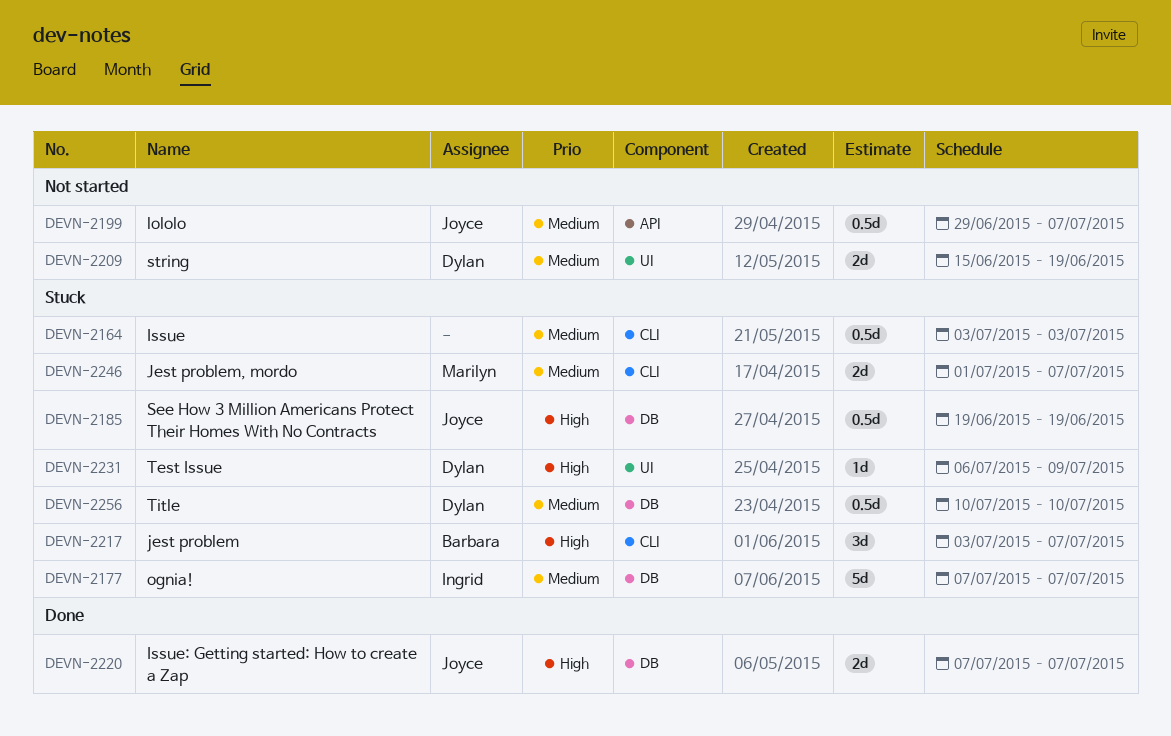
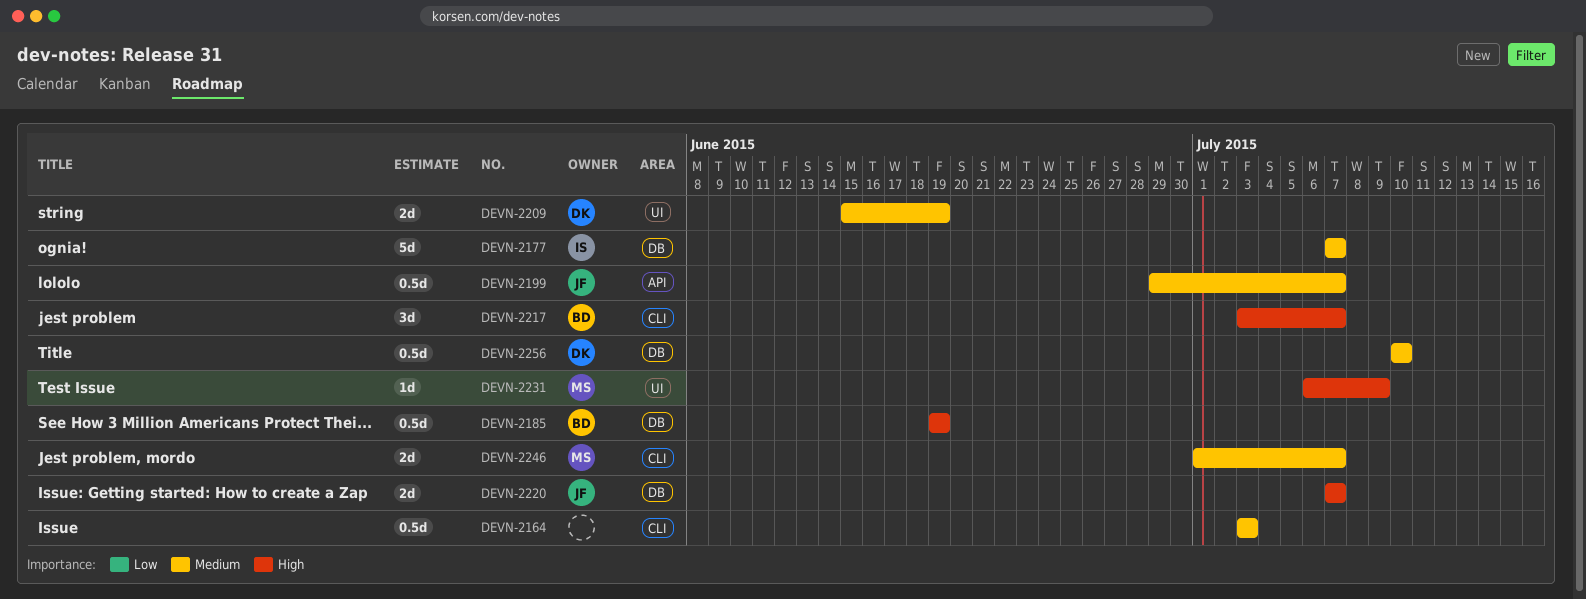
DEVN-2185, owner: Joyce -> Barbara
DEVN-2231, owner: Dylan -> Marilyn

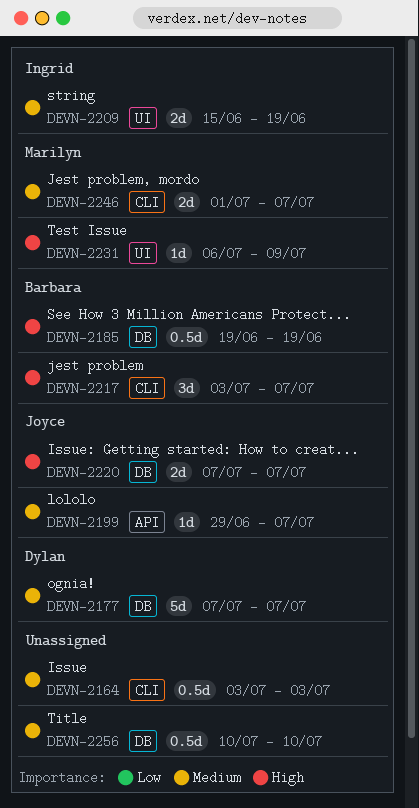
DEVN-2177, owner: Ingrid -> Dylan
DEVN-2199, estimate: 0.5d -> 1d
DEVN-2209, owner: Dylan -> Ingrid
DEVN-2256, owner: Dylan -> none

